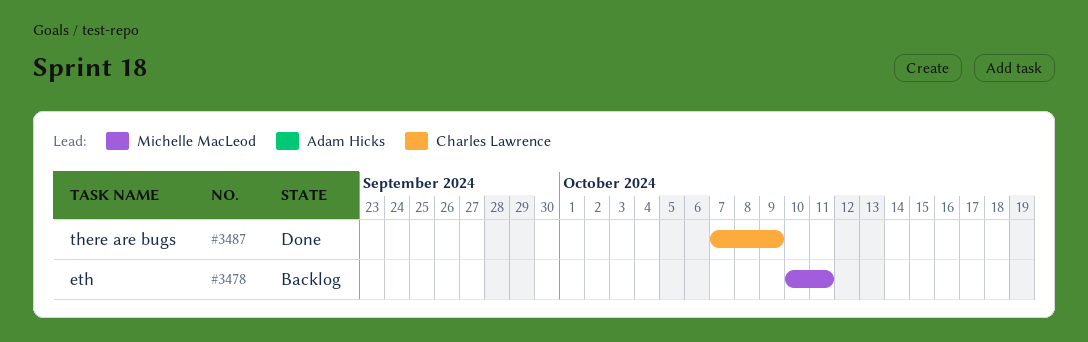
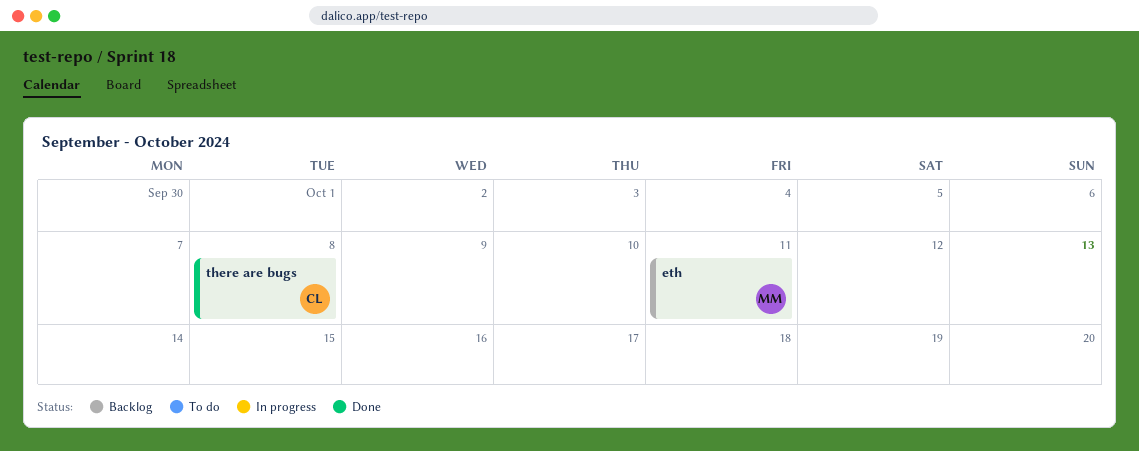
there are bugs, due: Oct 9 -> Oct 8

